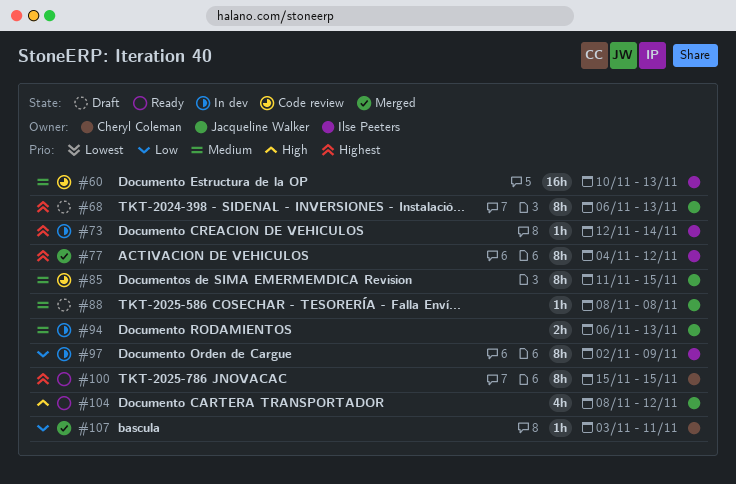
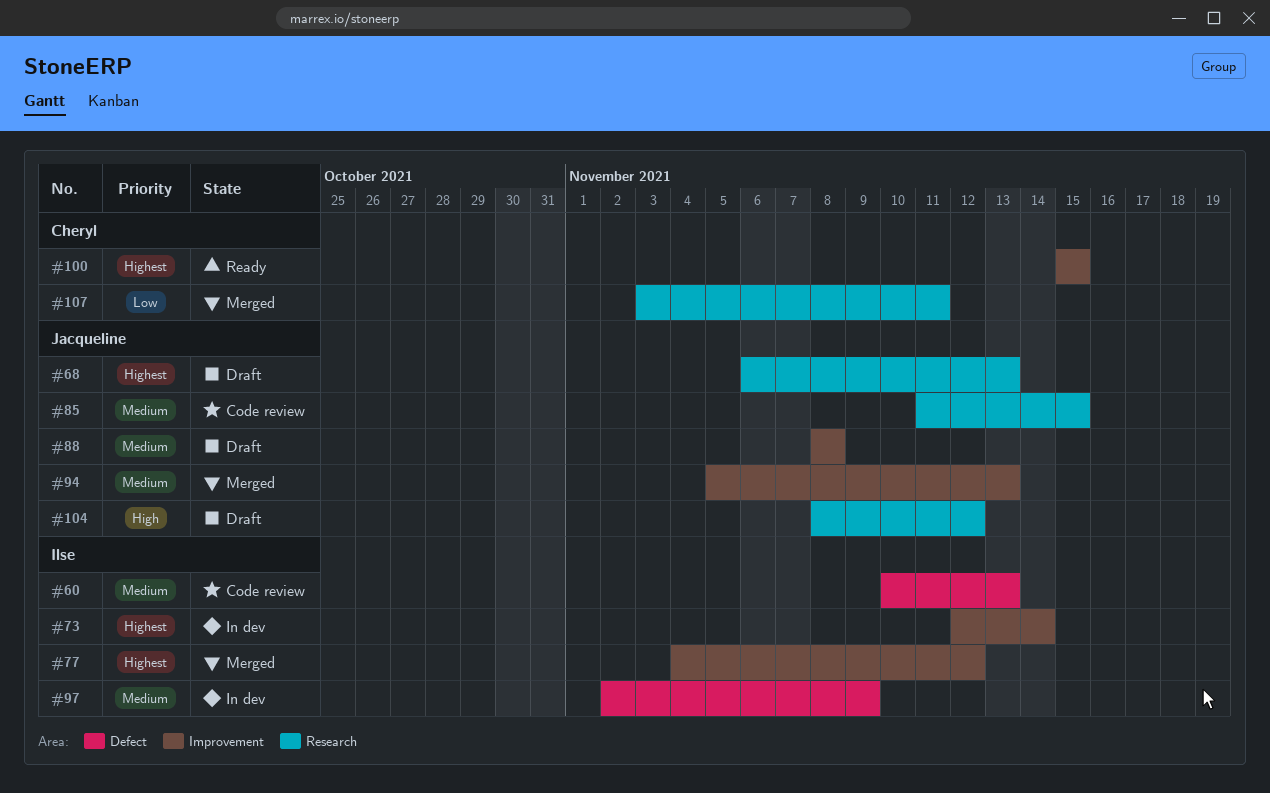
#94, status: In dev -> Merged
#94, start: Nov 6 -> Nov 5
#97, priority: Low -> Medium
#104, status: Ready -> Draft

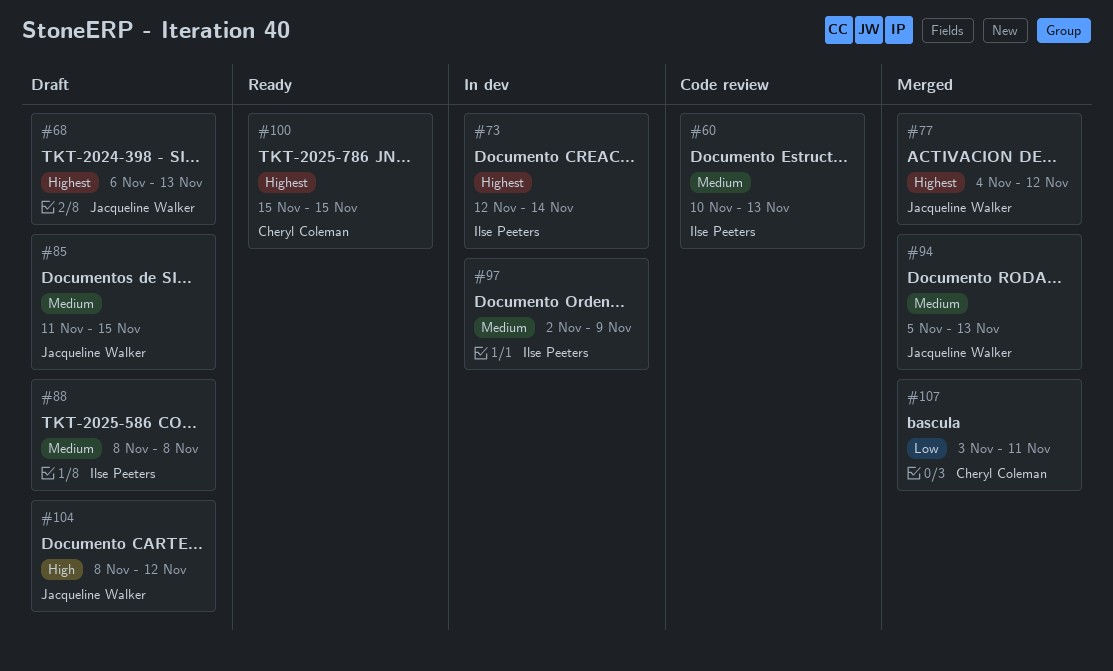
#77, owner: Ilse Peeters -> Jacqueline Walker
#85, status: Code review -> Draft
#88, owner: Jacqueline Walker -> Ilse Peeters

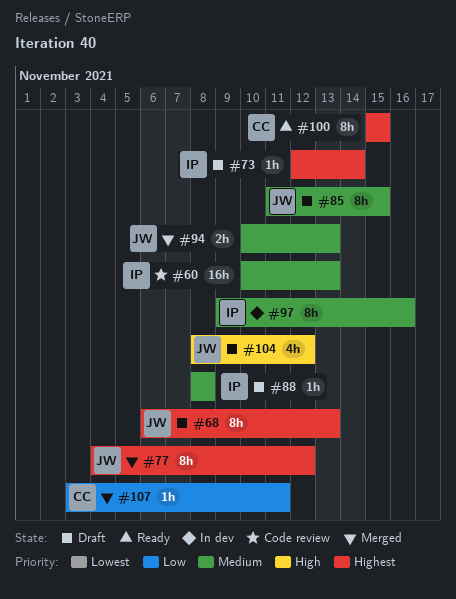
#73, status: In dev -> Draft
#94, start: Nov 5 -> Nov 10
#97, start: Nov 2 -> Nov 9
#97, due: Nov 9 -> Nov 16

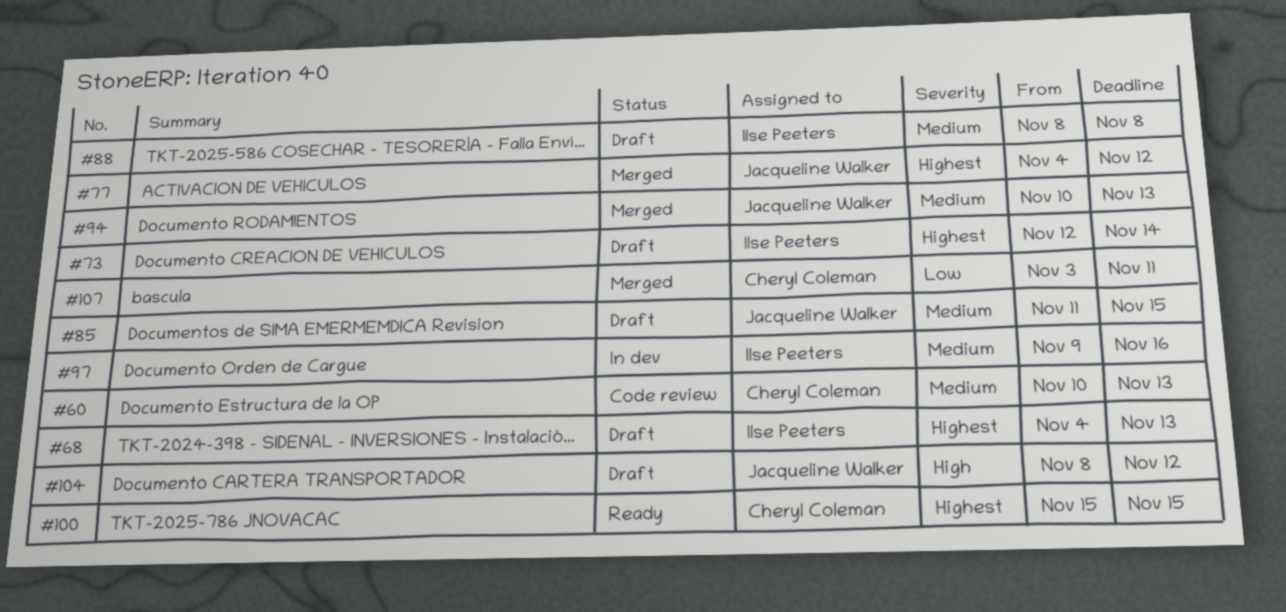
#60, owner: Ilse Peeters -> Cheryl Coleman
#68, owner: Jacqueline Walker -> Ilse Peeters
#68, start: Nov 6 -> Nov 4

